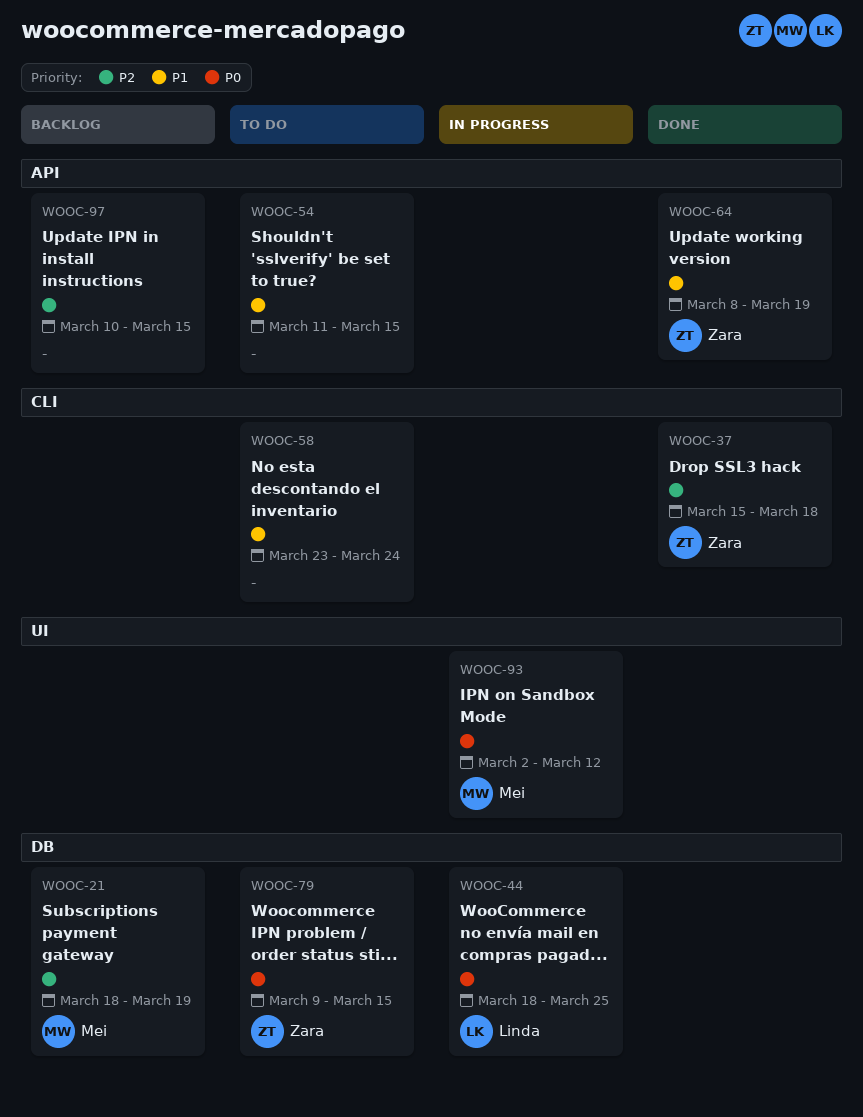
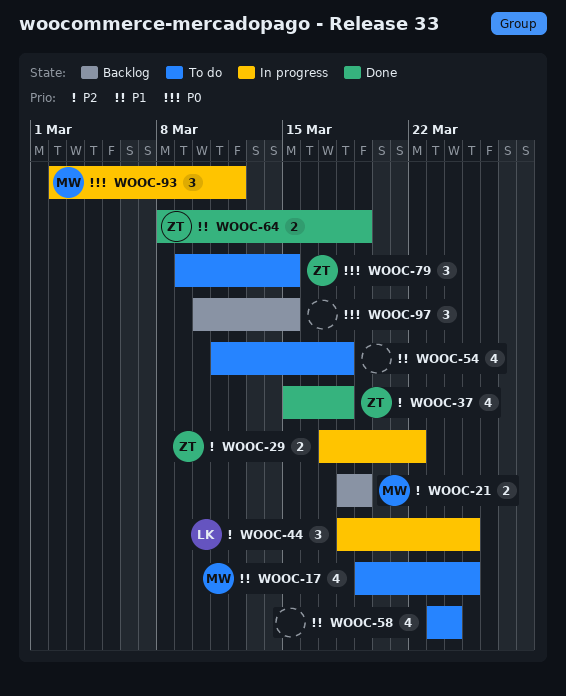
WOOC-17: none -> present
WOOC-29: none -> present
WOOC-44, priority: P0 -> P2
WOOC-54, due: Mar 15 -> Mar 18
WOOC-97, priority: P2 -> P0

